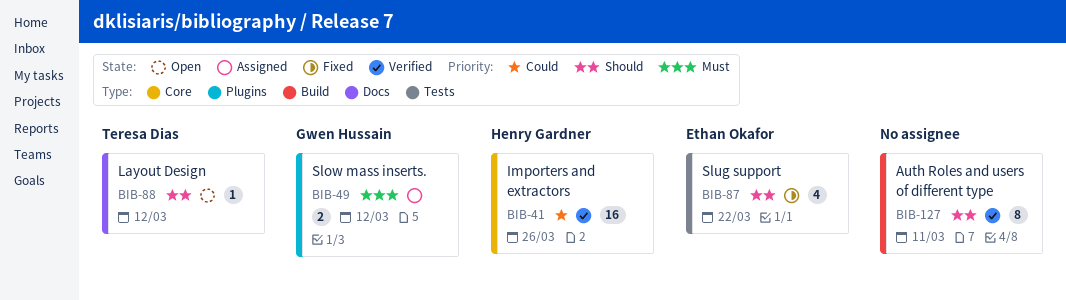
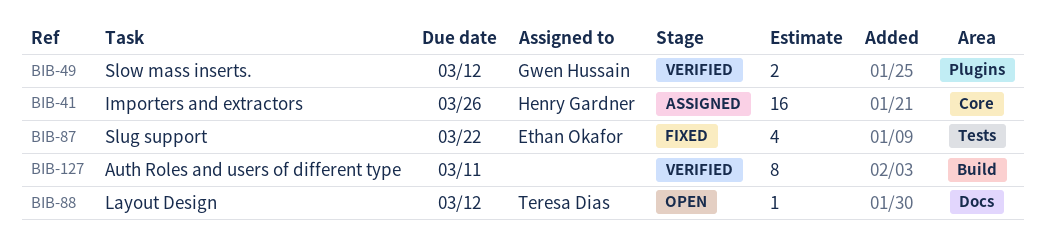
BIB-41, status: Verified -> Assigned
BIB-49, status: Assigned -> Verified

